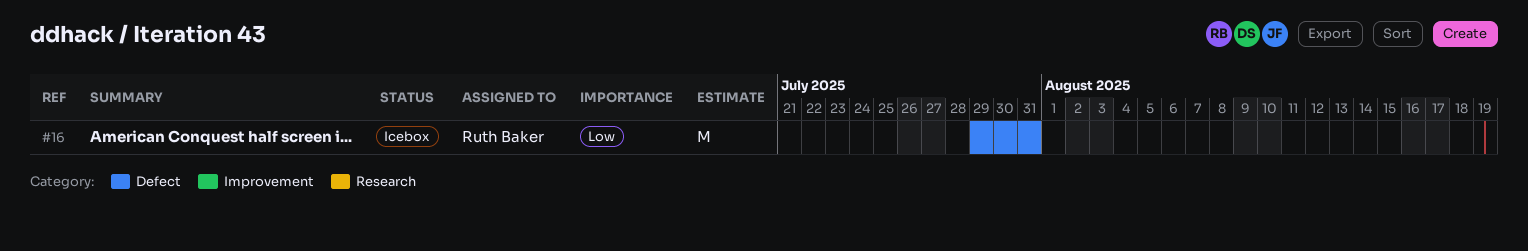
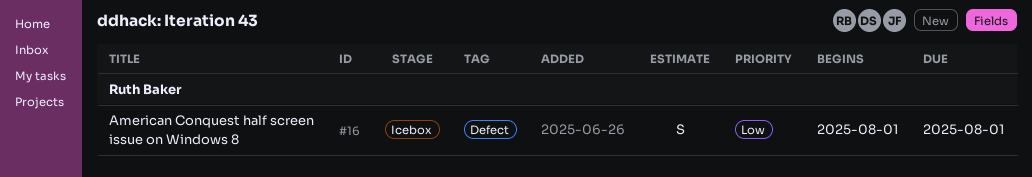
#16, estimate: M -> S
#16, start: Jul 29 -> Aug 1
#16, due: Jul 31 -> Aug 1

